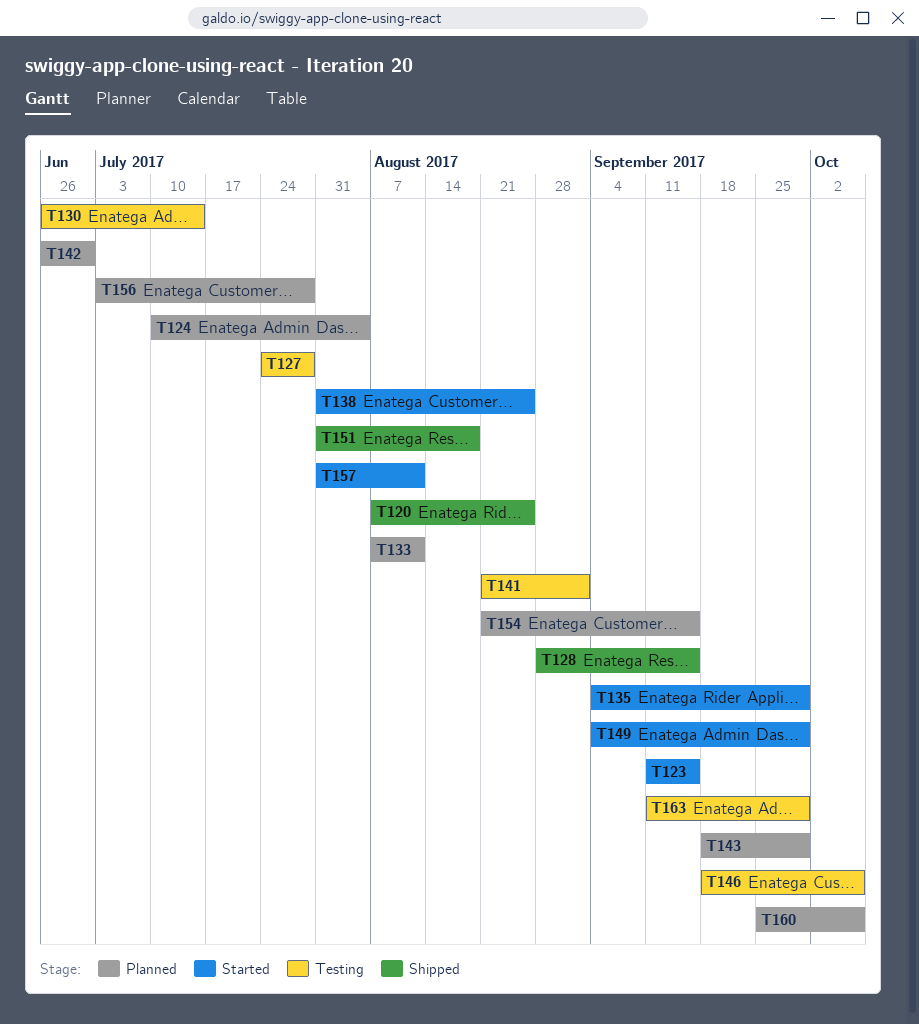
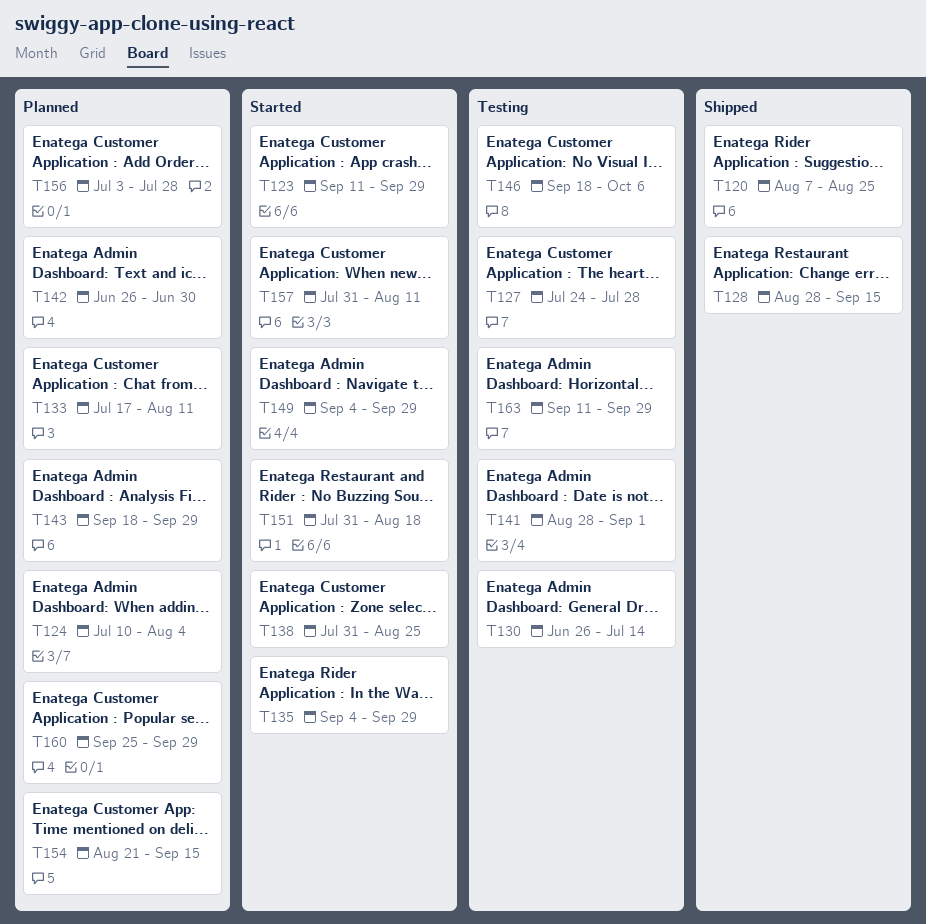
T123, due: Sep 15 -> Sep 29
T133, start: Aug 7 -> Jul 17
T141, start: Aug 21 -> Aug 28
T151, status: Shipped -> Started
T160, due: Oct 6 -> Sep 29

